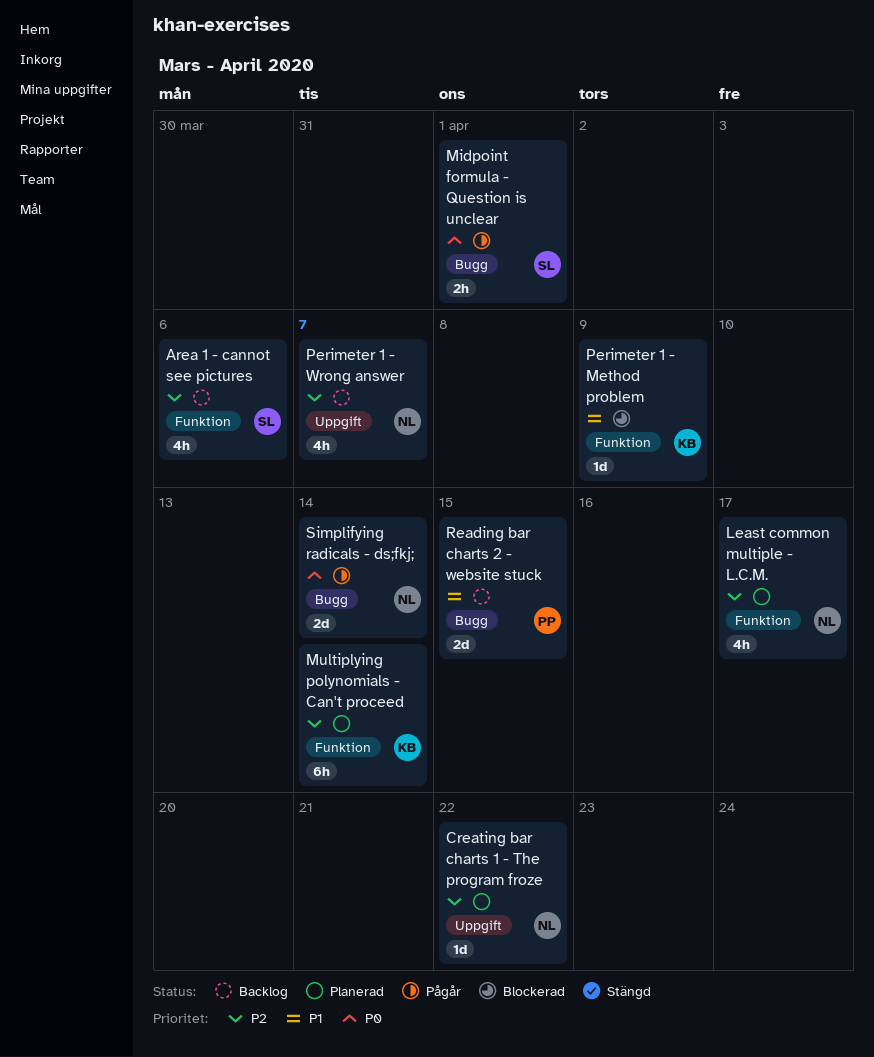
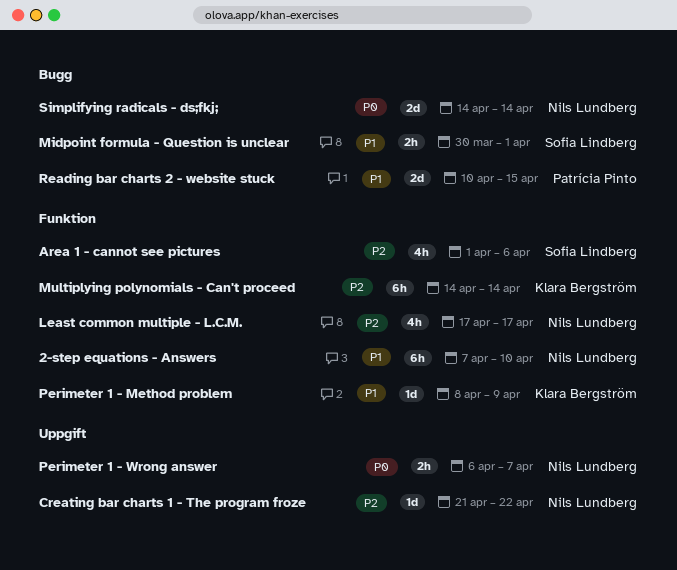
2-step equations - Answers: none -> present
Midpoint formula - Question is unclear, priority: P0 -> P1
Perimeter 1 - Wrong answer, priority: P2 -> P0
Perimeter 1 - Wrong answer, estimate: 4h -> 2h

